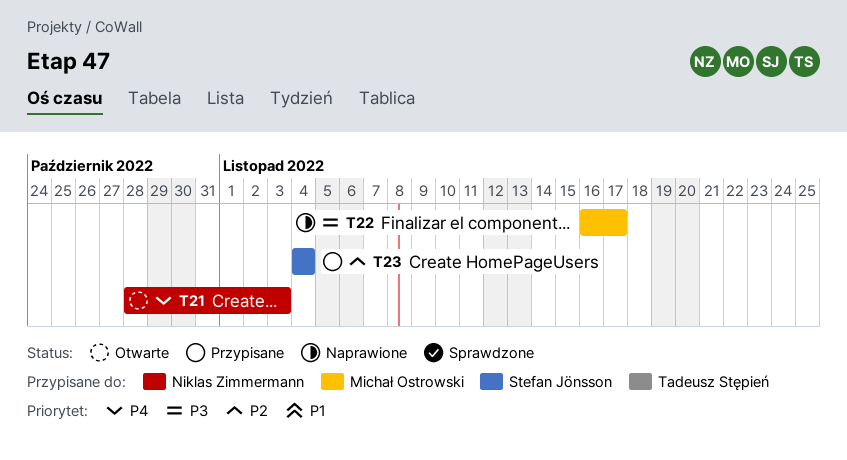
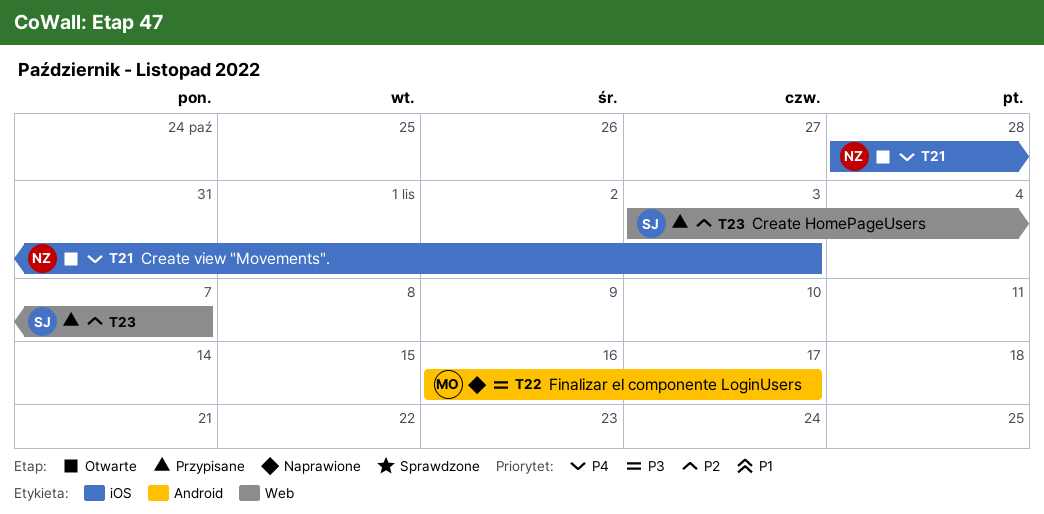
T23, start: Nov 4 -> Nov 3
T23, due: Nov 4 -> Nov 7

